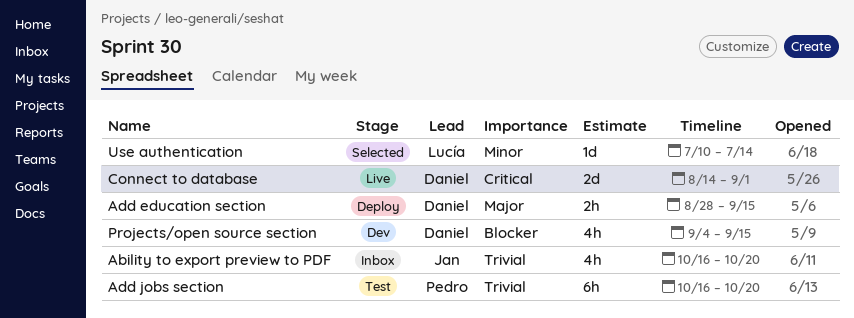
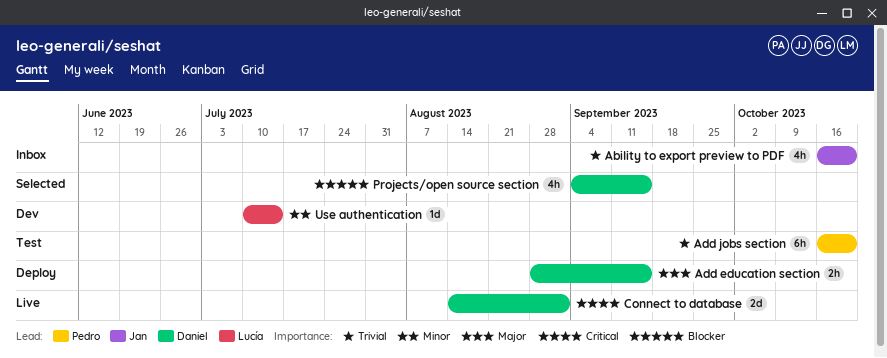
Projects/open source section, status: Dev -> Selected
Use authentication, status: Selected -> Dev

